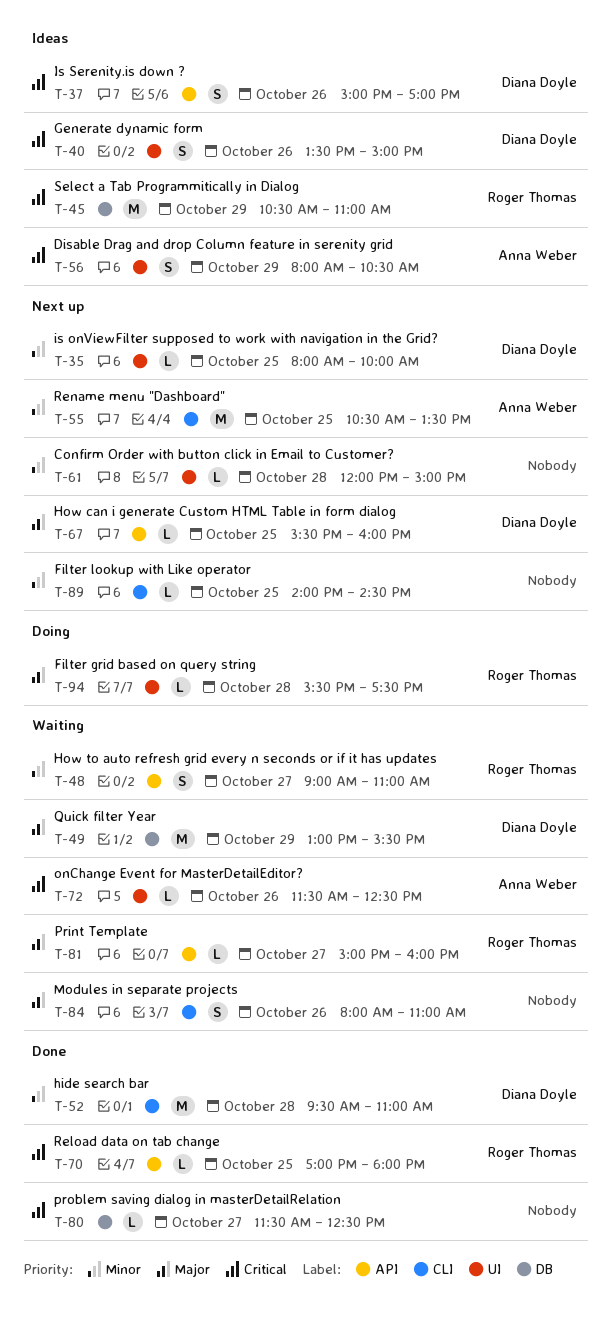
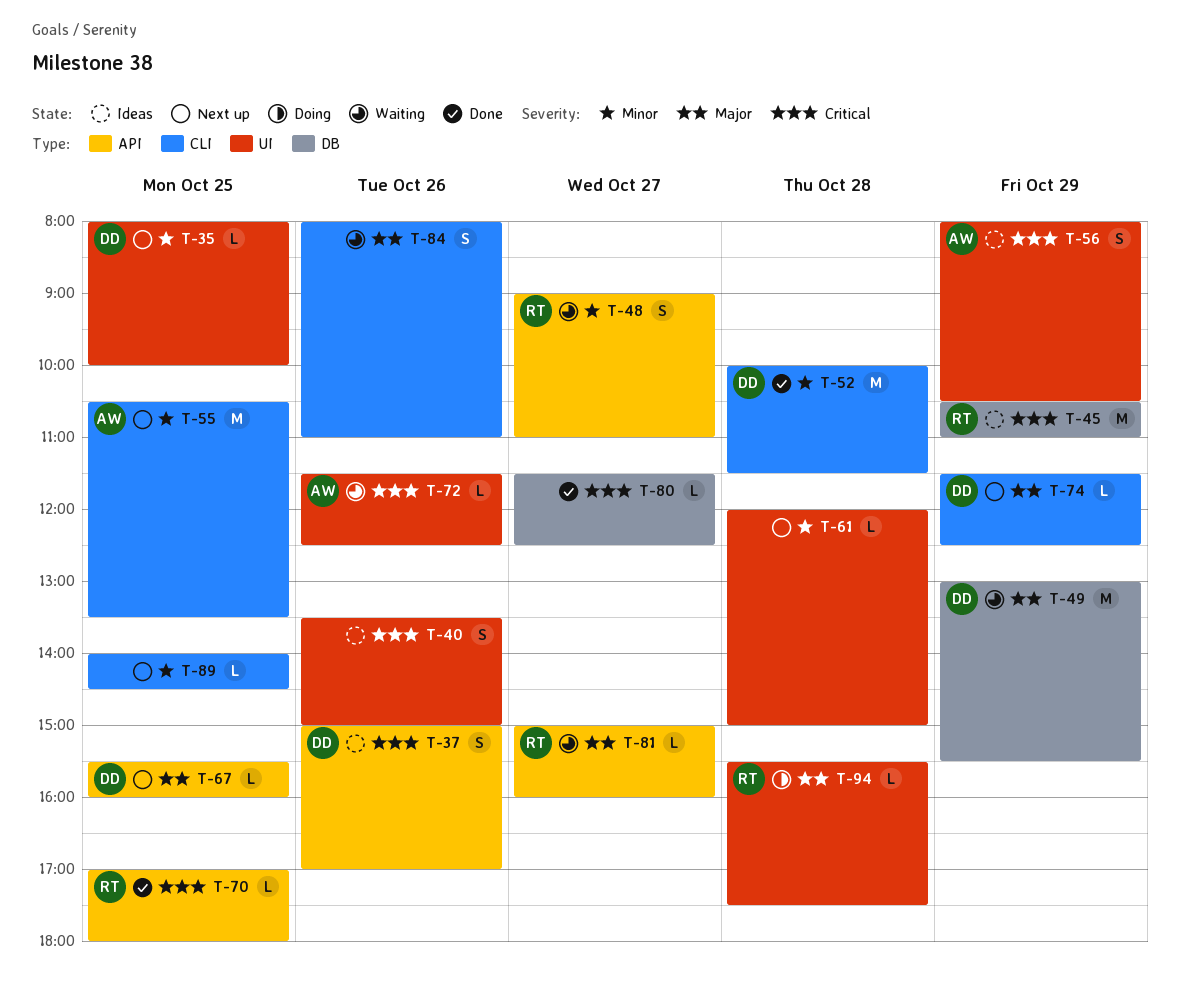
T-40, owner: Diana Doyle -> none
T-52, begins: 09:30 -> 10:00
T-52, ends: 11:00 -> 11:30
T-74: none -> present

